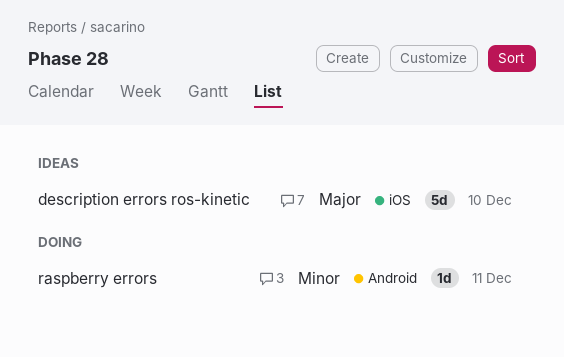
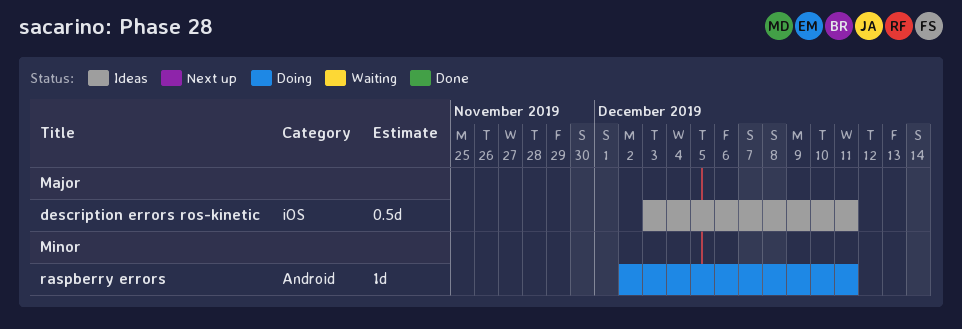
description errors ros-kinetic, estimate: 5d -> 0.5d
description errors ros-kinetic, due: Dec 10 -> Dec 11

